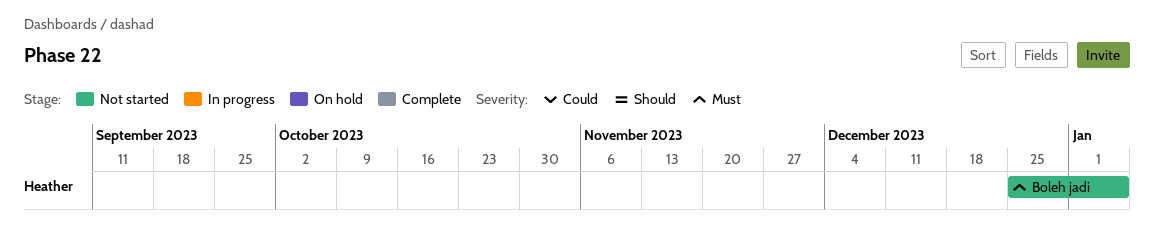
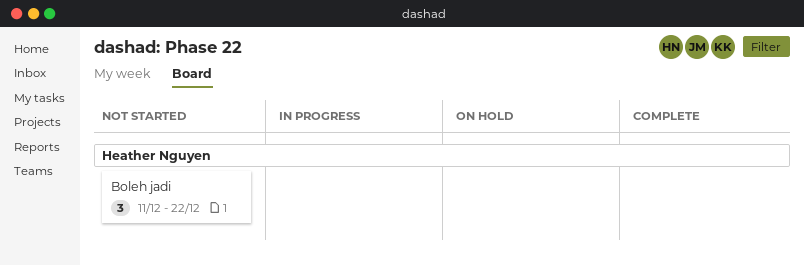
Boleh jadi, start: Dec 25 -> Dec 11
Boleh jadi, due: Jan 5 -> Dec 22

